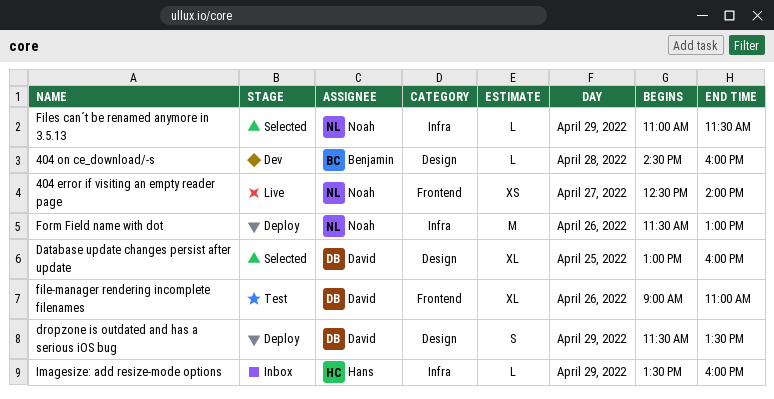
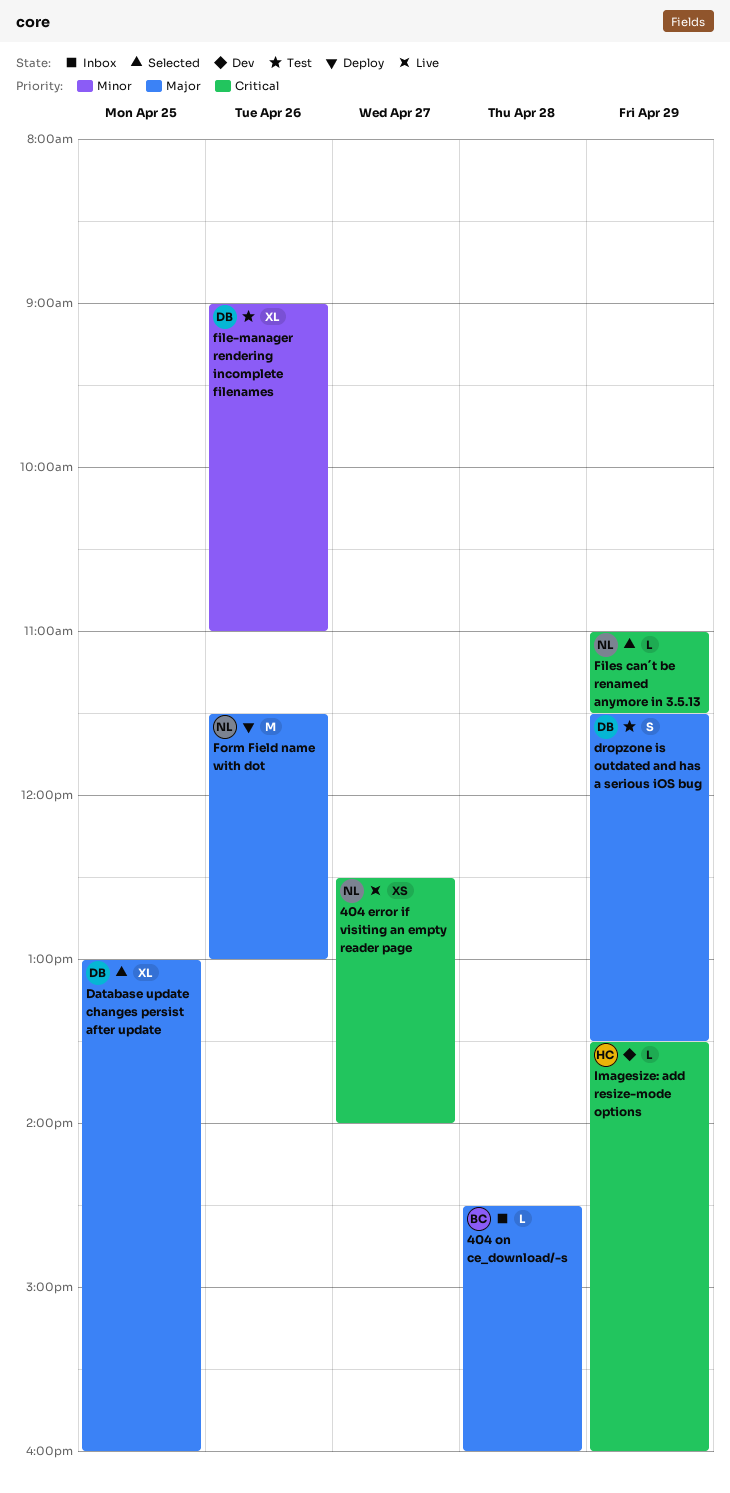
404 on ce_download/-s, status: Dev -> Inbox
dropzone is outdated and has a serious iOS bug, status: Deploy -> Test
Imagesize: add resize-mode options, status: Inbox -> Dev

